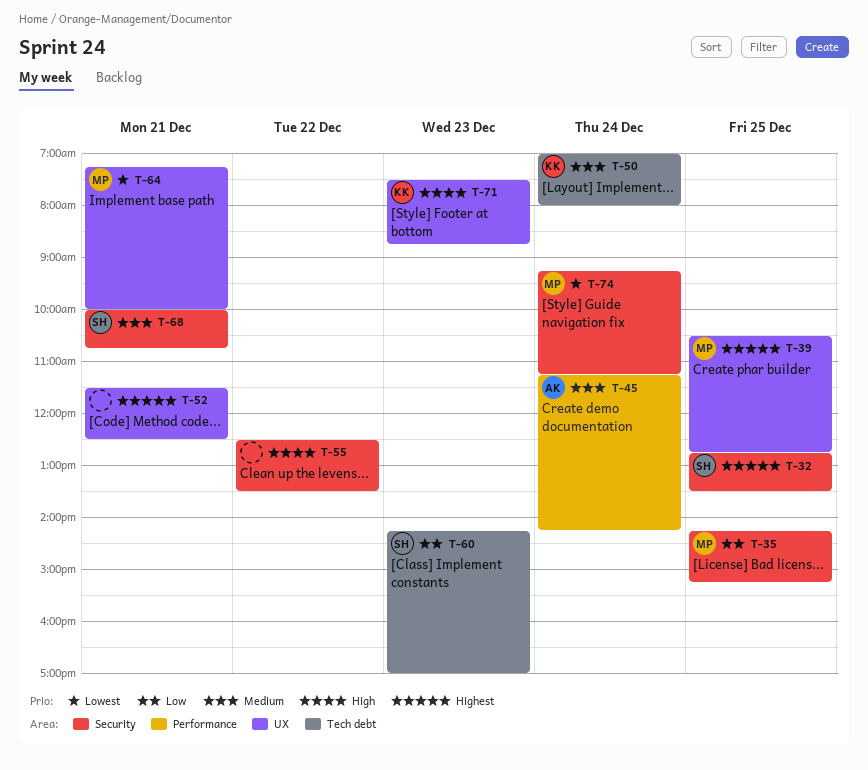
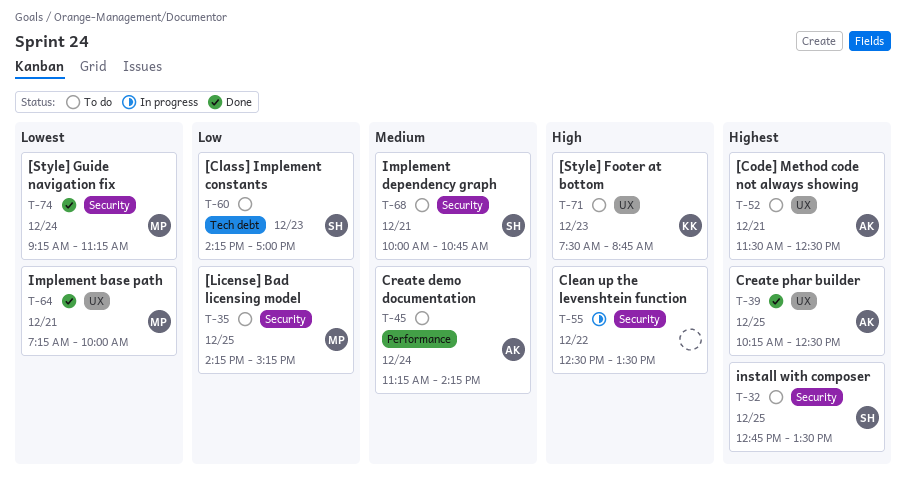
T-39, owner: MP -> AK
T-39, begins: 10:30 -> 10:15
T-39, ends: 12:45 -> 12:30
T-50: present -> none
T-52, owner: none -> AK

